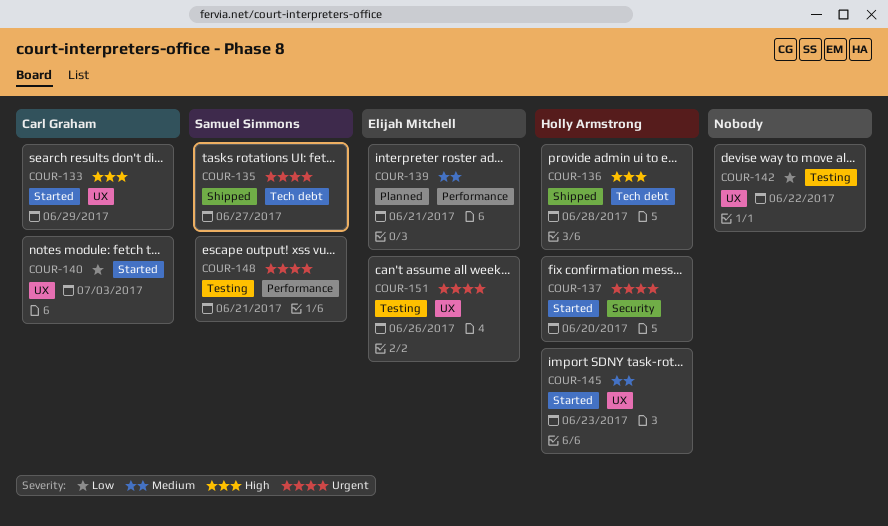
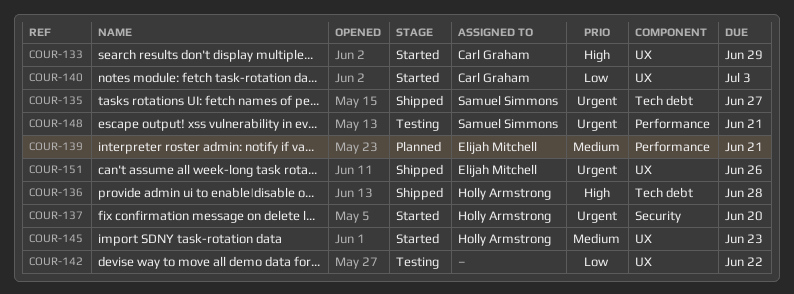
COUR-151, status: Testing -> Shipped

